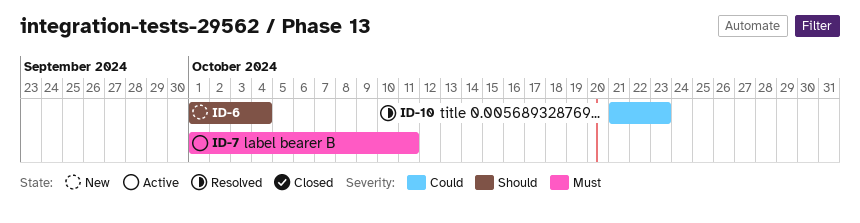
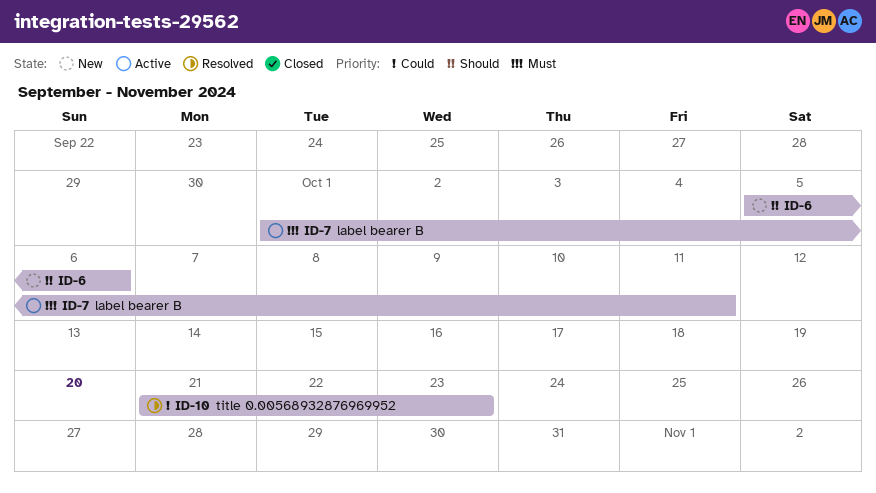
ID-6, start: Oct 1 -> Oct 5
ID-6, due: Oct 4 -> Oct 6

